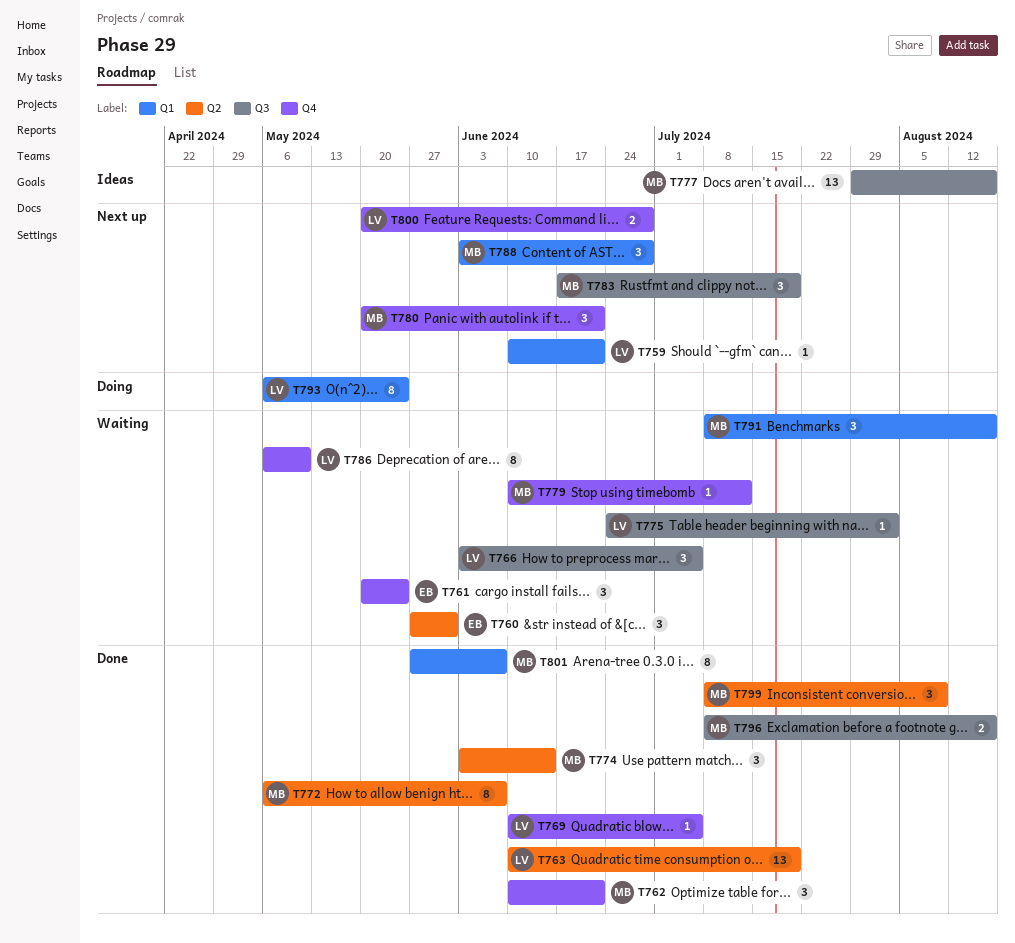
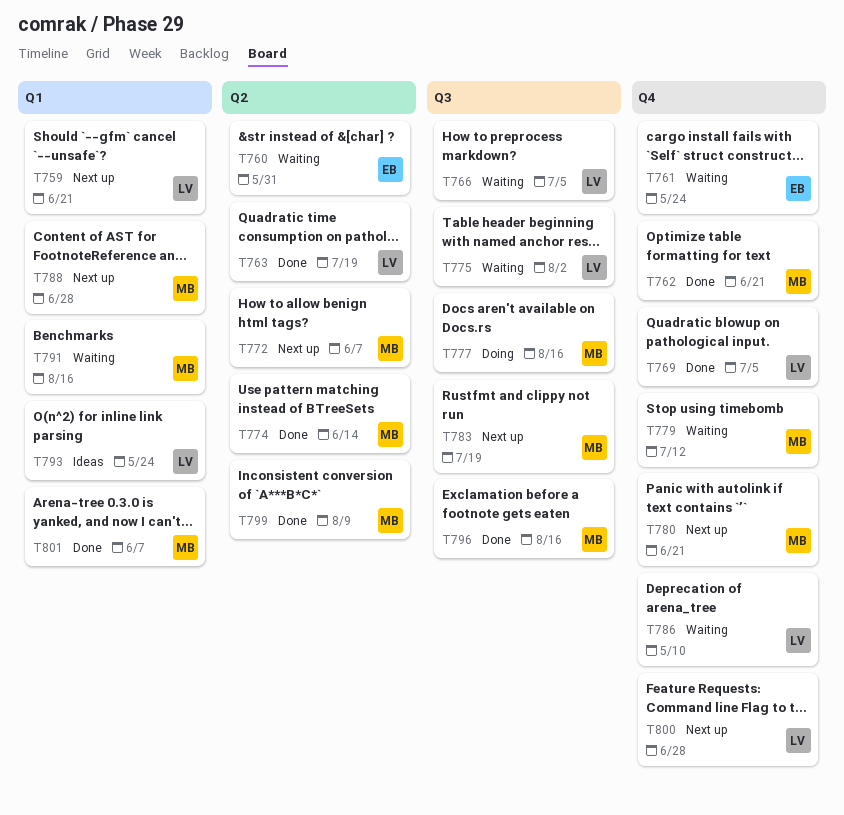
T772, status: Done -> Next up
T777, status: Ideas -> Doing
T793, status: Doing -> Ideas

